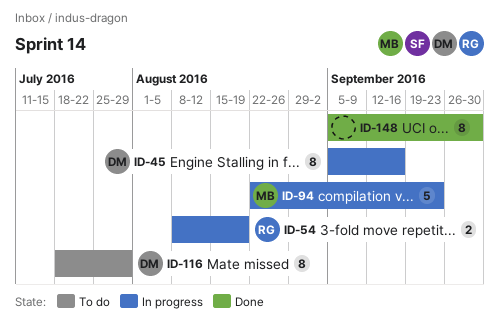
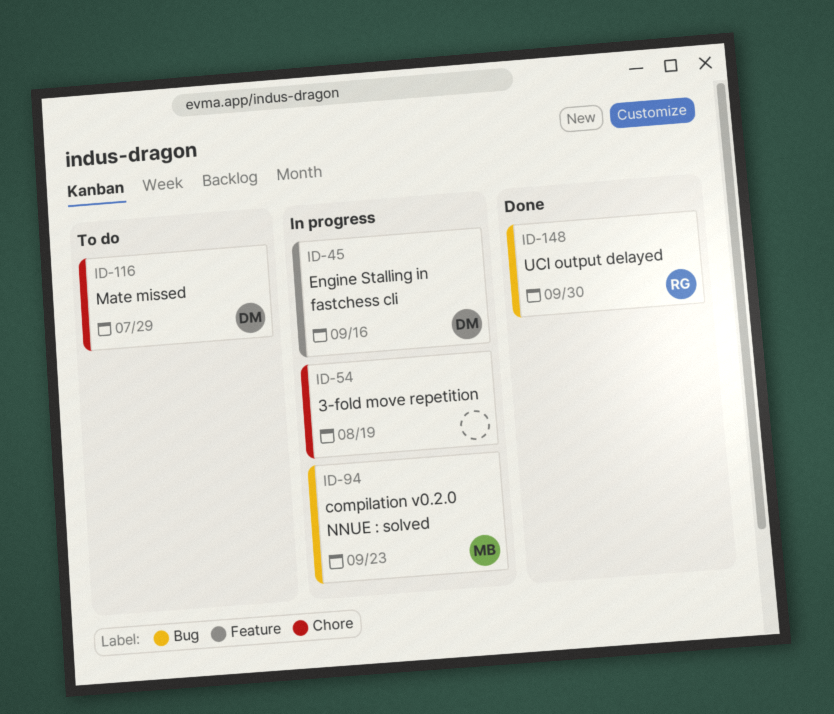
ID-54, owner: RG -> none
ID-148, owner: none -> RG

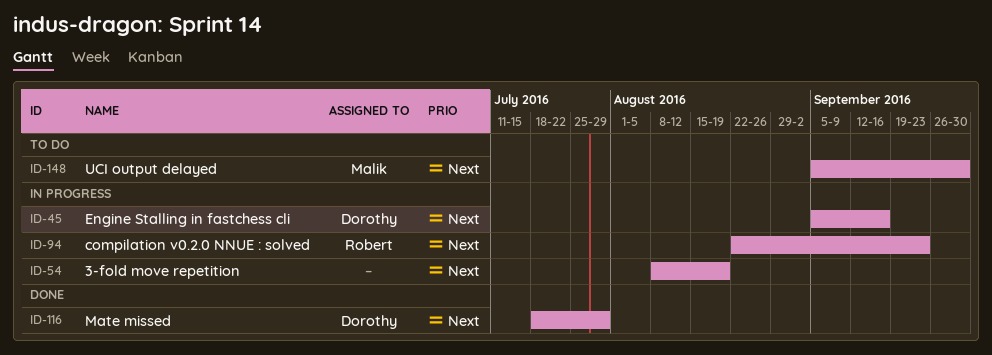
ID-94, owner: Malik -> Robert
ID-116, status: To do -> Done
ID-148, status: Done -> To do
ID-148, owner: Robert -> Malik

